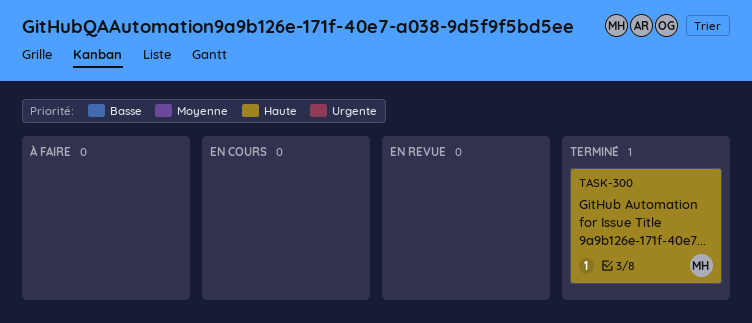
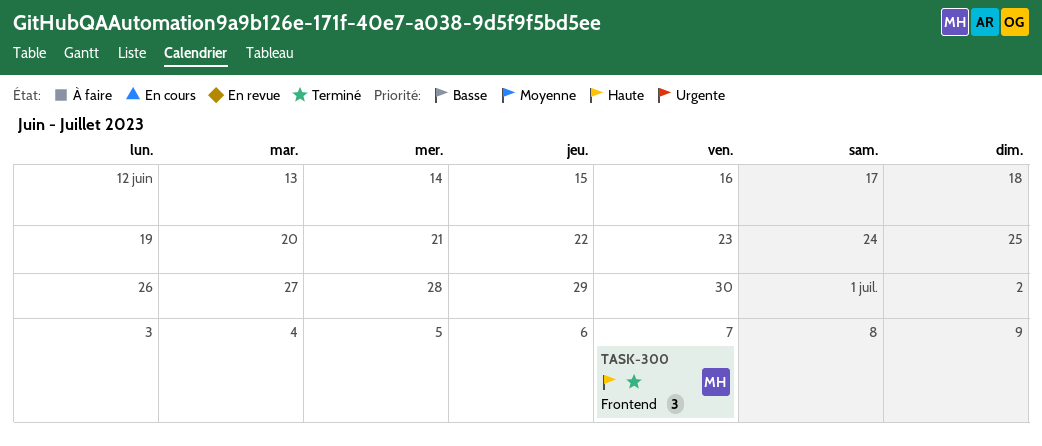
TASK-300, estimate: 1 -> 3

